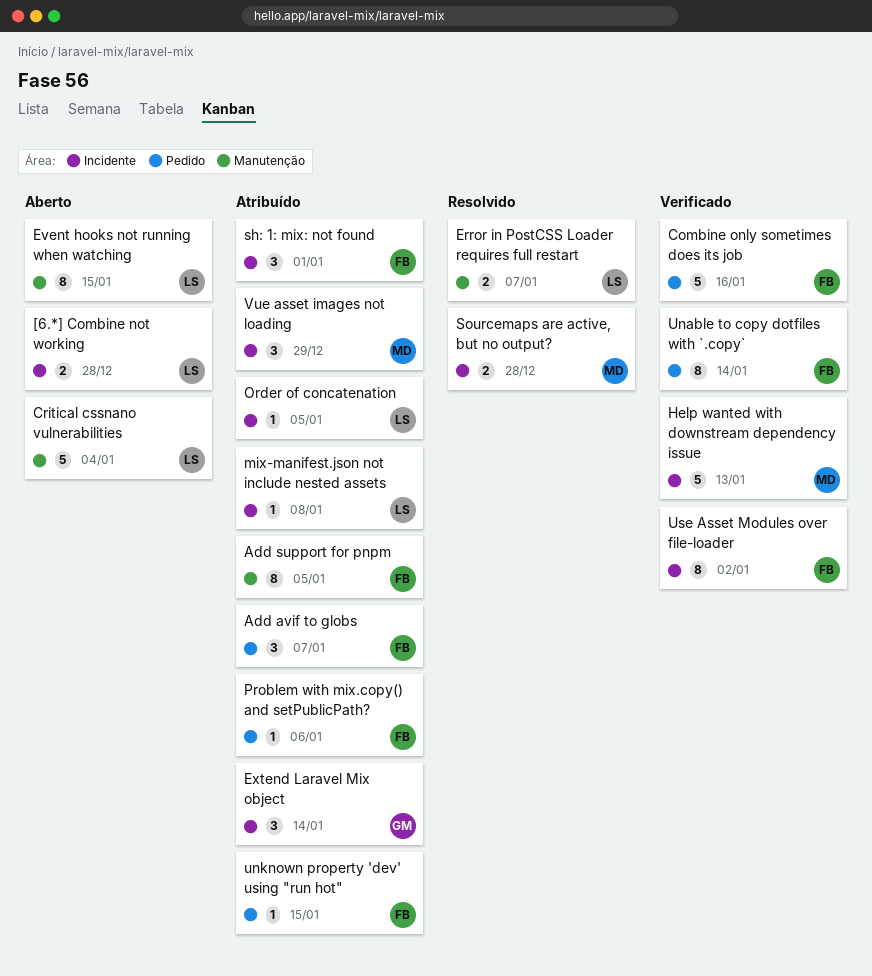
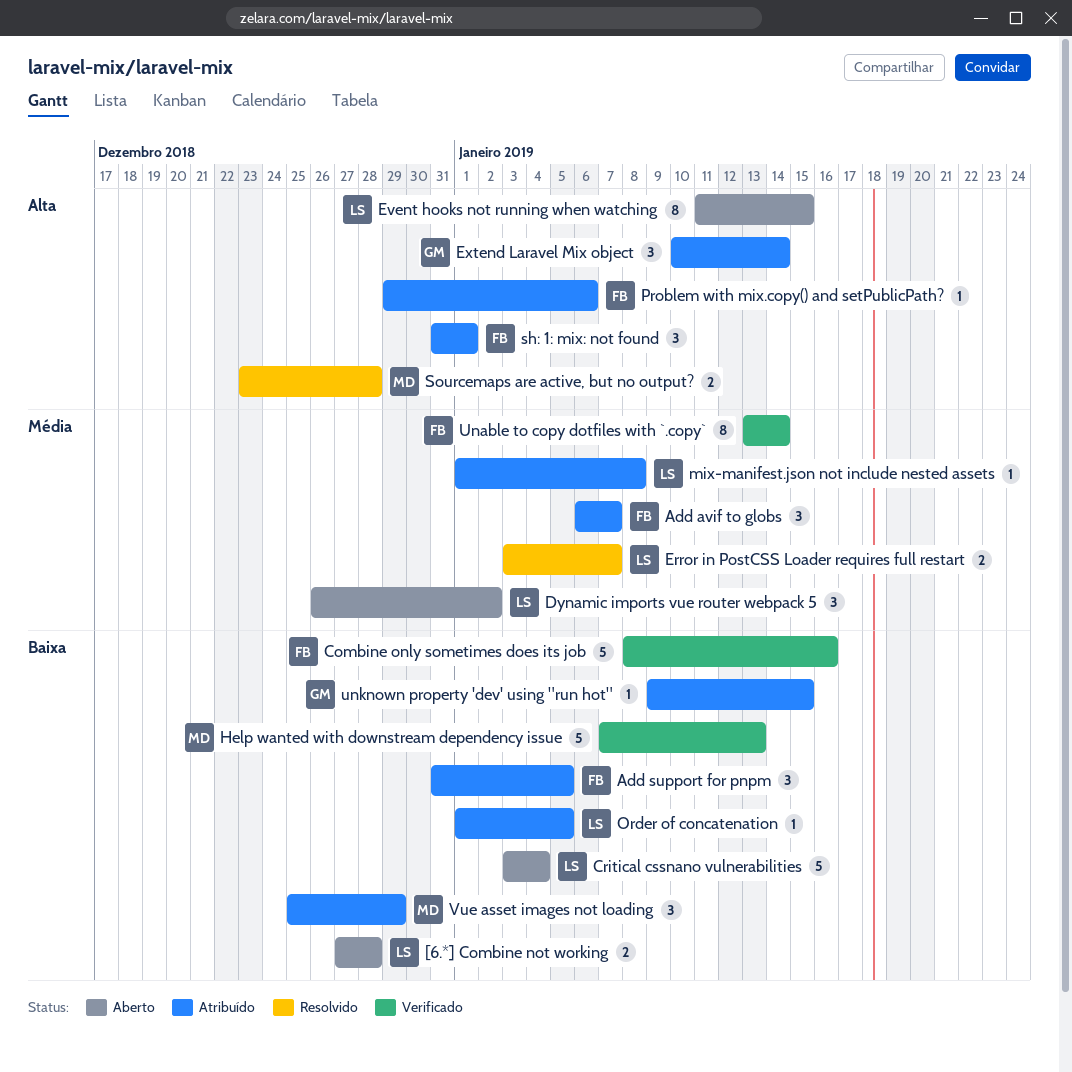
Add support for pnpm, estimate: 8 -> 3
Dynamic imports vue router webpack 5: none -> present
unknown property 'dev' using "run hot", owner: FB -> GM
Use Asset Modules over file-loader: present -> none

